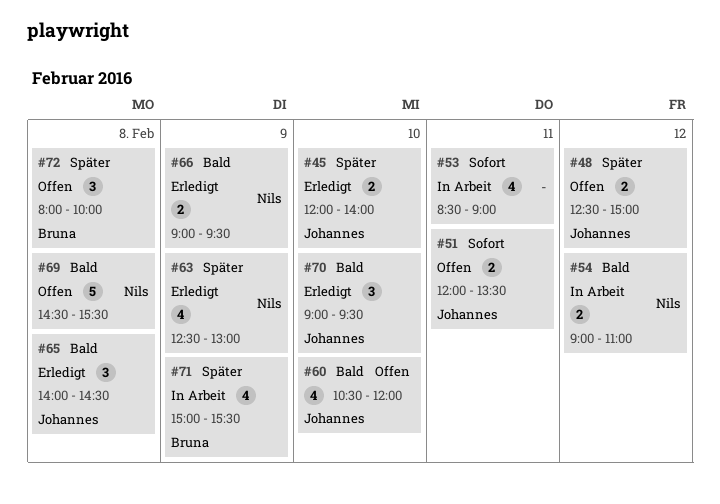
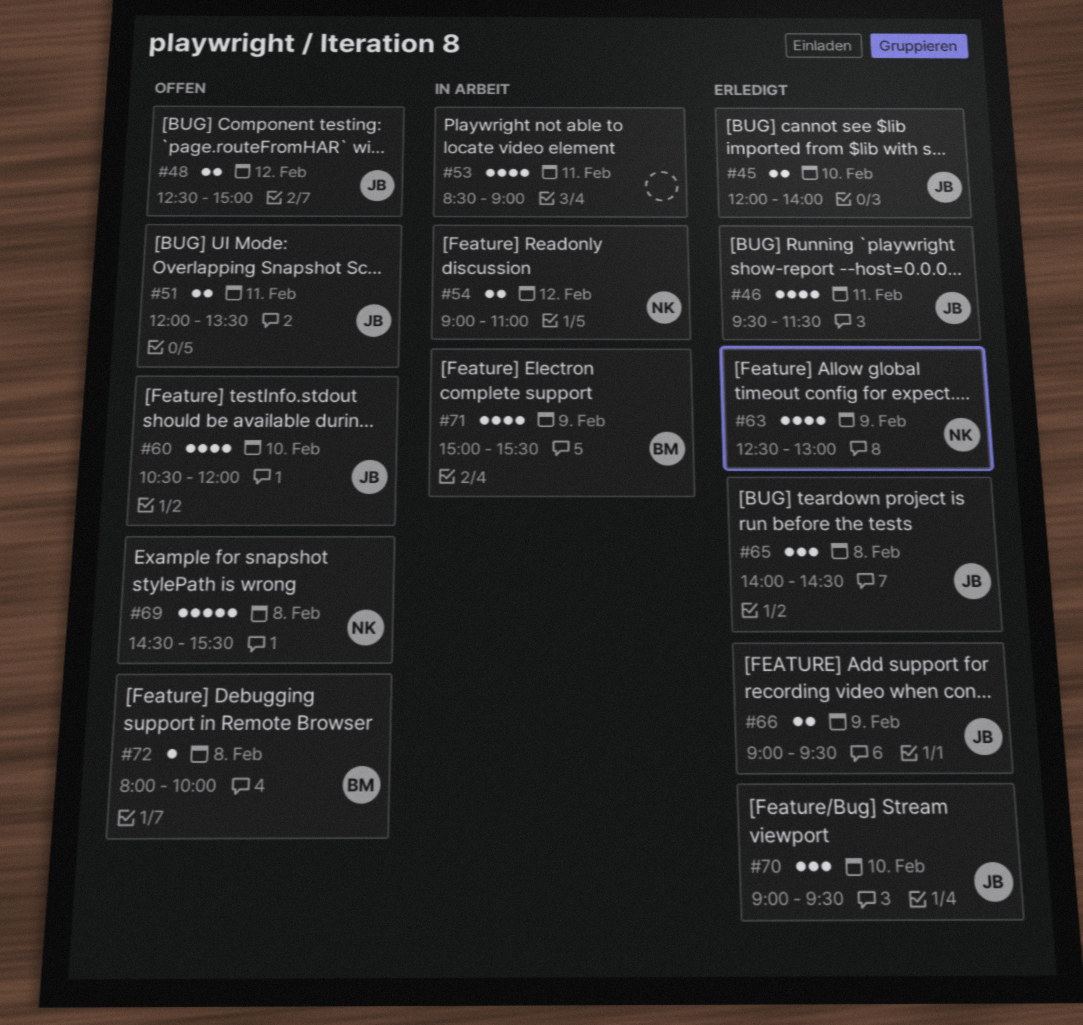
#46: none -> present
#66, owner: Nils -> Johannes
#72, estimate: 3 -> 1

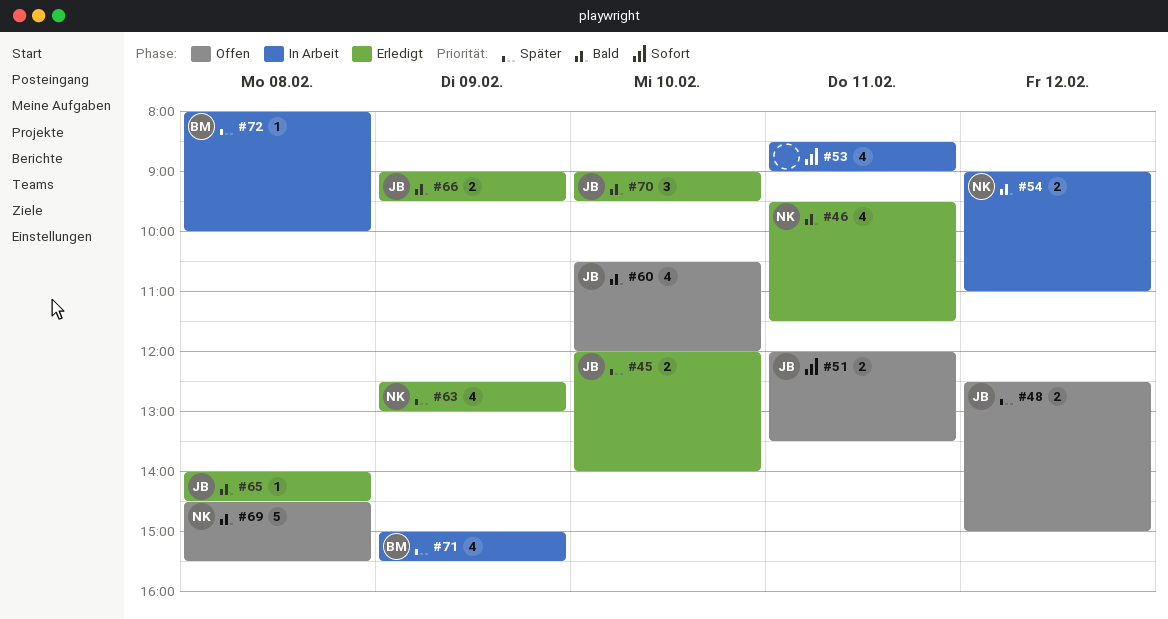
#46, owner: JB -> NK
#65, estimate: 3 -> 1
#72, status: Offen -> In Arbeit

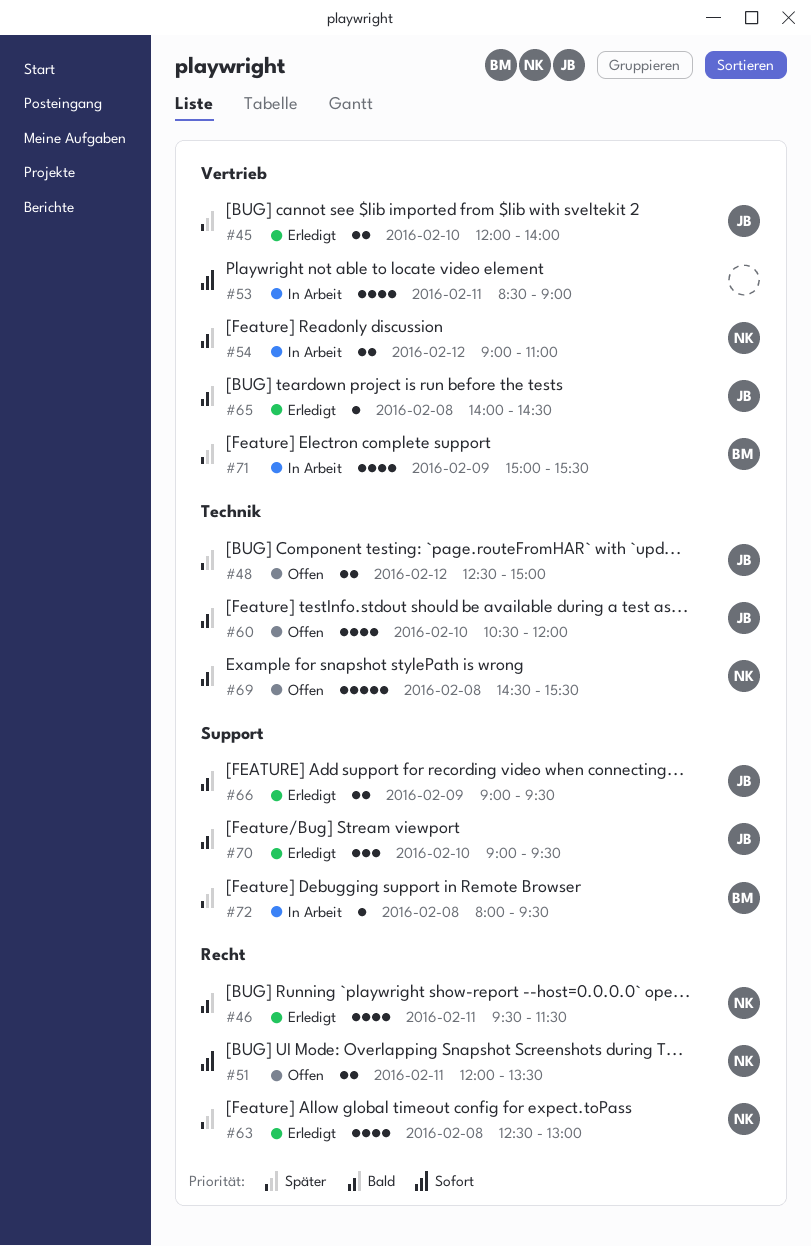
#51, owner: JB -> NK
#63, day: Feb 9 -> Feb 8
#72, ends: 10:00 -> 09:30

